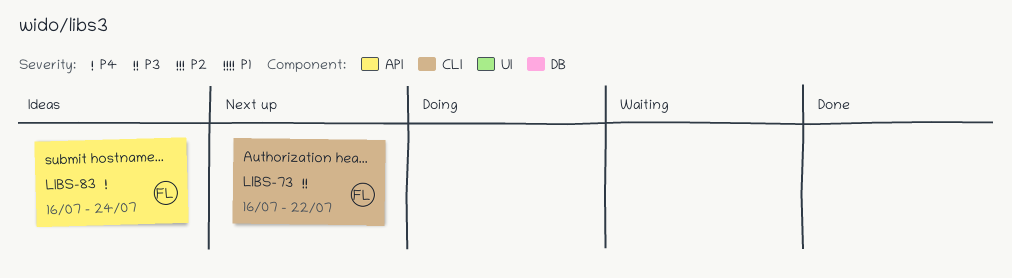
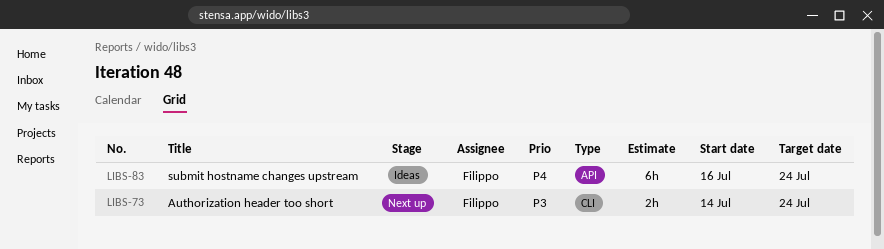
LIBS-73, start: Jul 16 -> Jul 14
LIBS-73, due: Jul 22 -> Jul 24

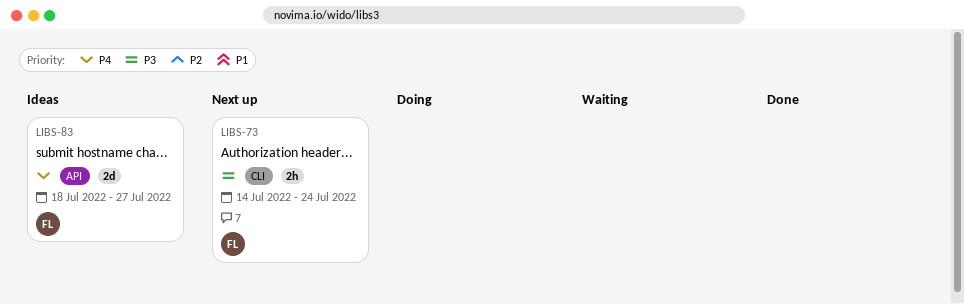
LIBS-83, estimate: 6h -> 2d
LIBS-83, start: Jul 16 -> Jul 18
LIBS-83, due: Jul 24 -> Jul 27

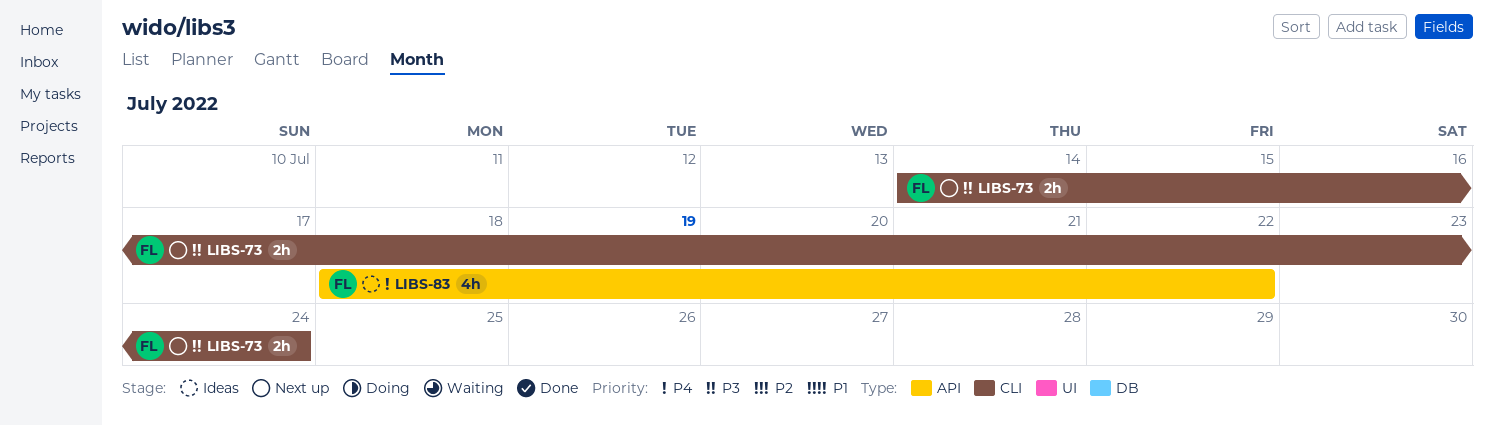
LIBS-83, estimate: 2d -> 4h
LIBS-83, due: Jul 27 -> Jul 22

